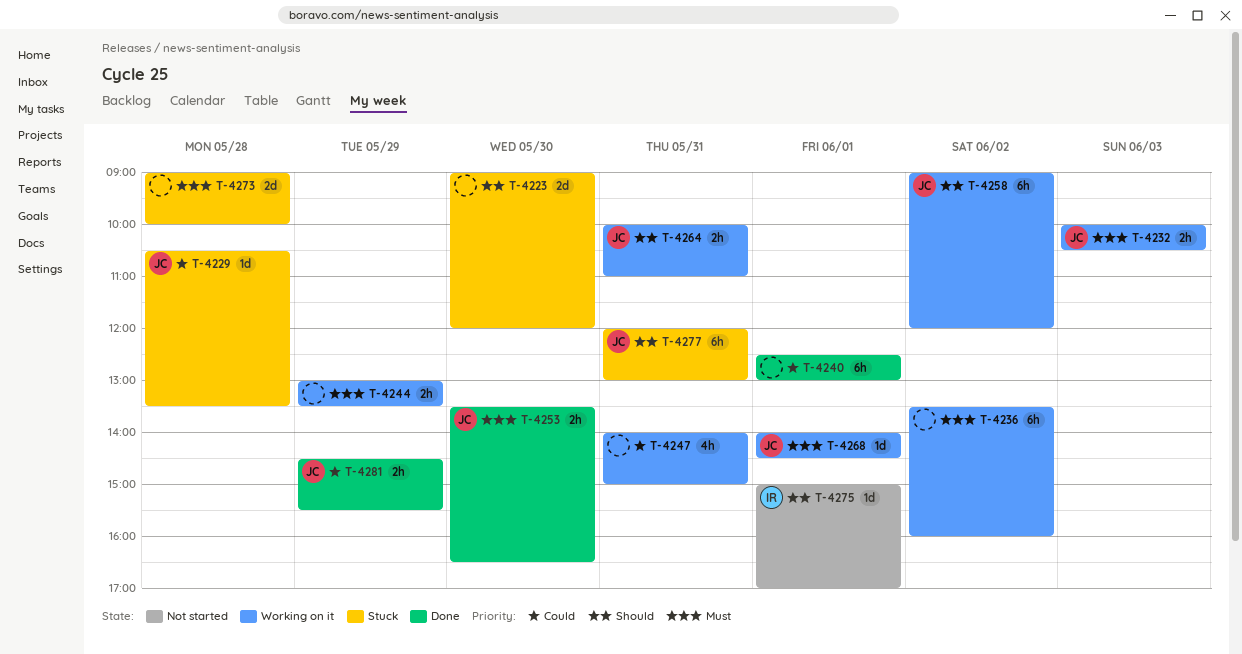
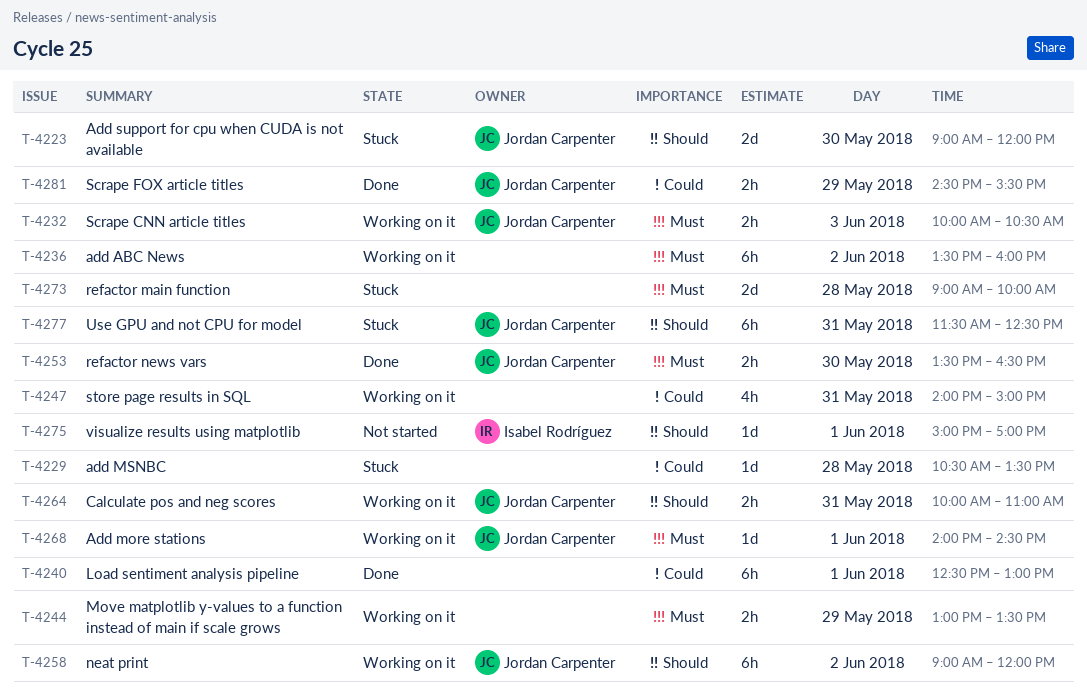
T-4223, owner: none -> Jordan Carpenter
T-4229, owner: Jordan Carpenter -> none
T-4277, begins: 12:00 -> 11:30
T-4277, ends: 13:00 -> 12:30

